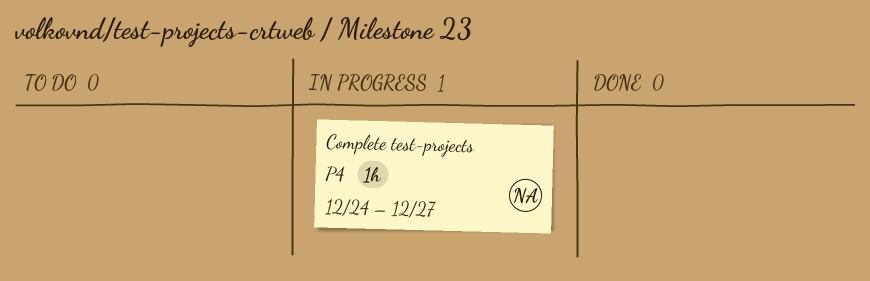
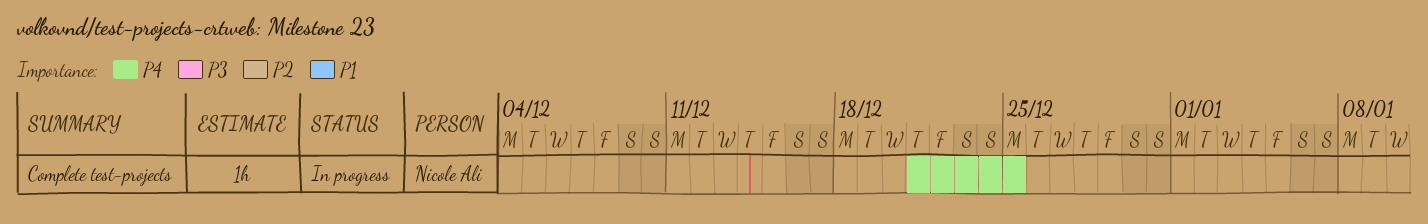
Complete test-projects, start: Dec 24 -> Dec 21
Complete test-projects, due: Dec 27 -> Dec 25

